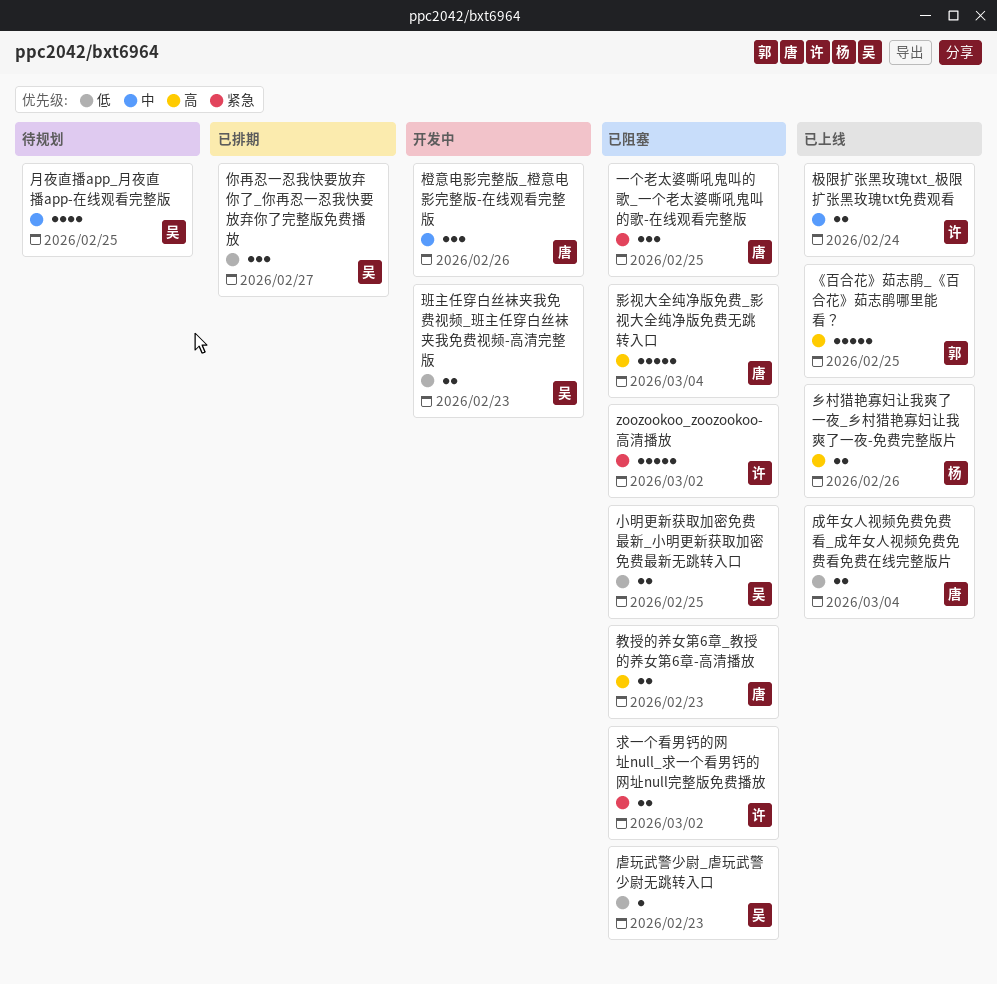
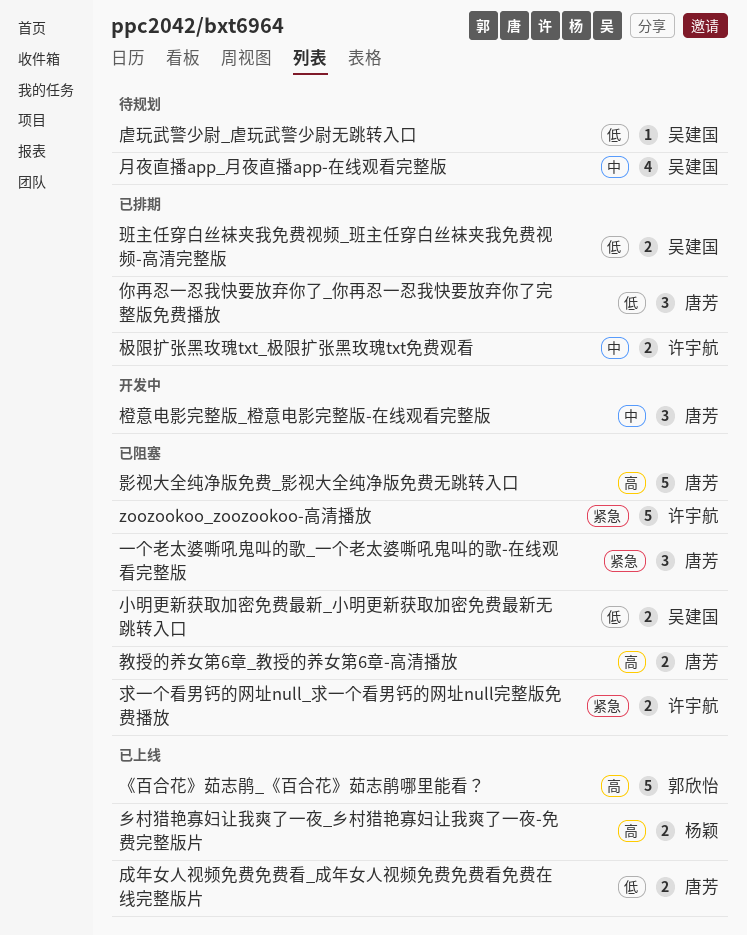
你再忍一忍我快要放弃你了_你再忍一忍我快要放弃你了完整版免费播放, owner: 吴建国 -> 唐芳
极限扩张黑玫瑰txt_极限扩张黑玫瑰txt免费观看, status: 已上线 -> 已排期
班主任穿白丝袜夹我免费视频_班主任穿白丝袜夹我免费视频-高清完整版, status: 开发中 -> 已排期
虐玩武警少尉_虐玩武警少尉无跳转入口, status: 已阻塞 -> 待规划

